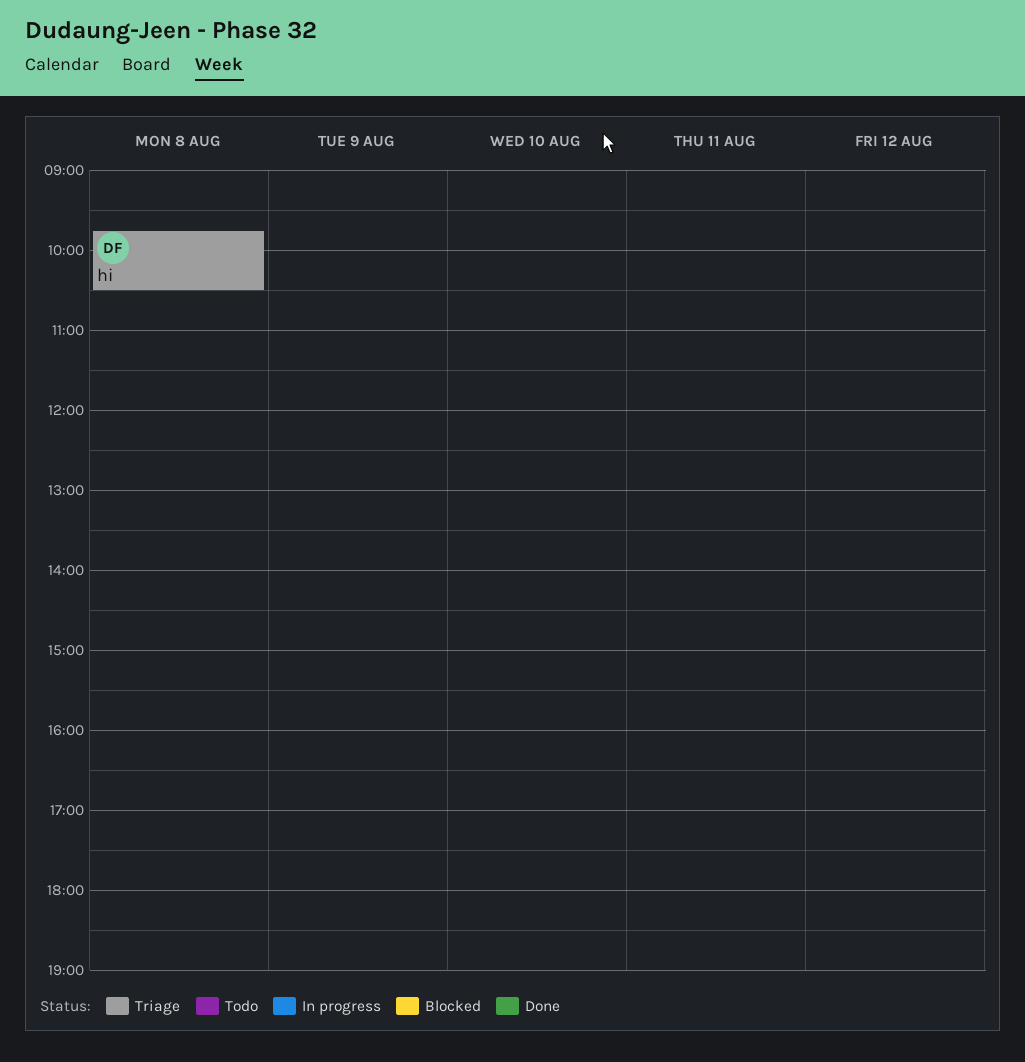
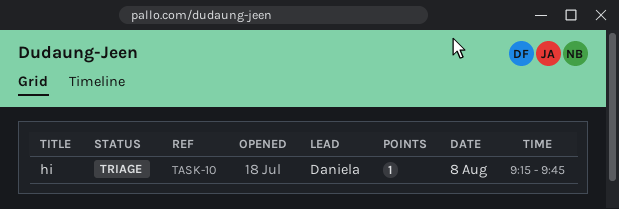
hi, begins: 09:45 -> 09:15
hi, ends: 10:30 -> 09:45

